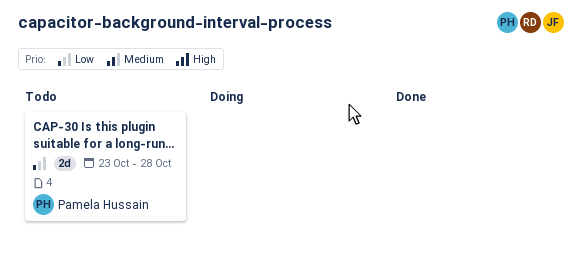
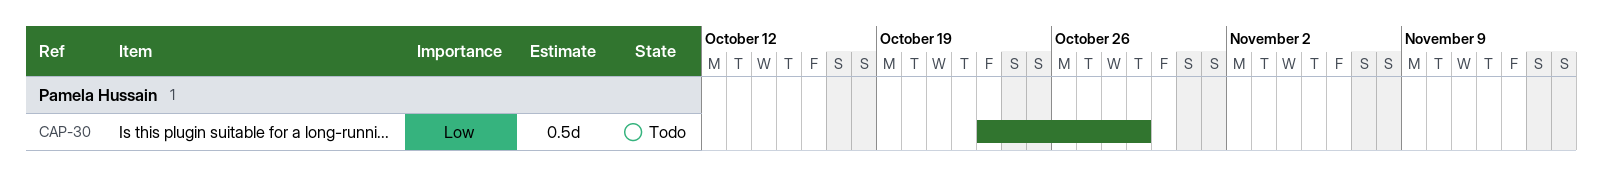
CAP-30, estimate: 2d -> 0.5d
CAP-30, due: Oct 28 -> Oct 29

